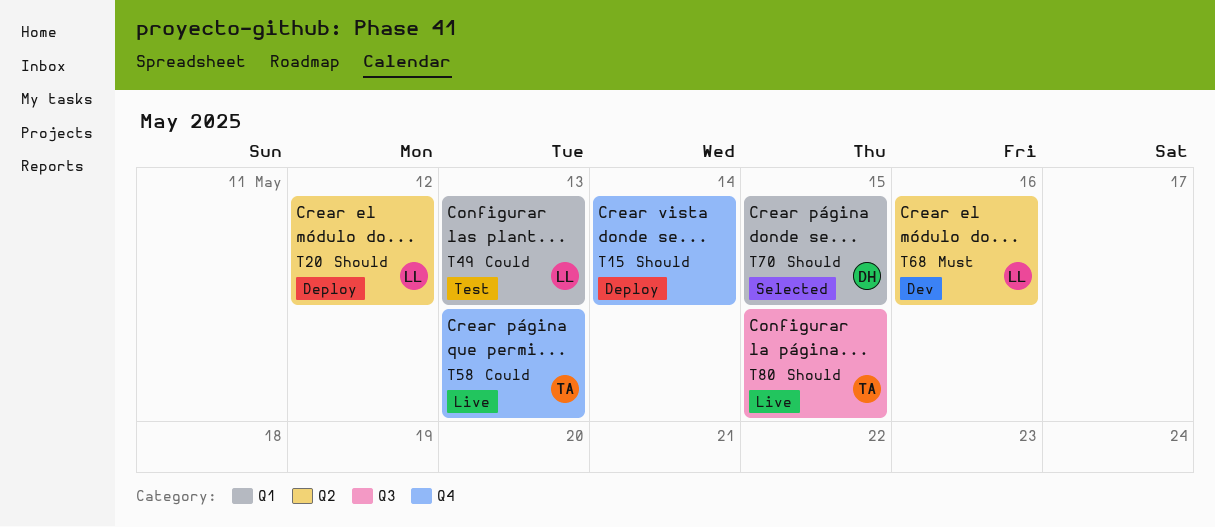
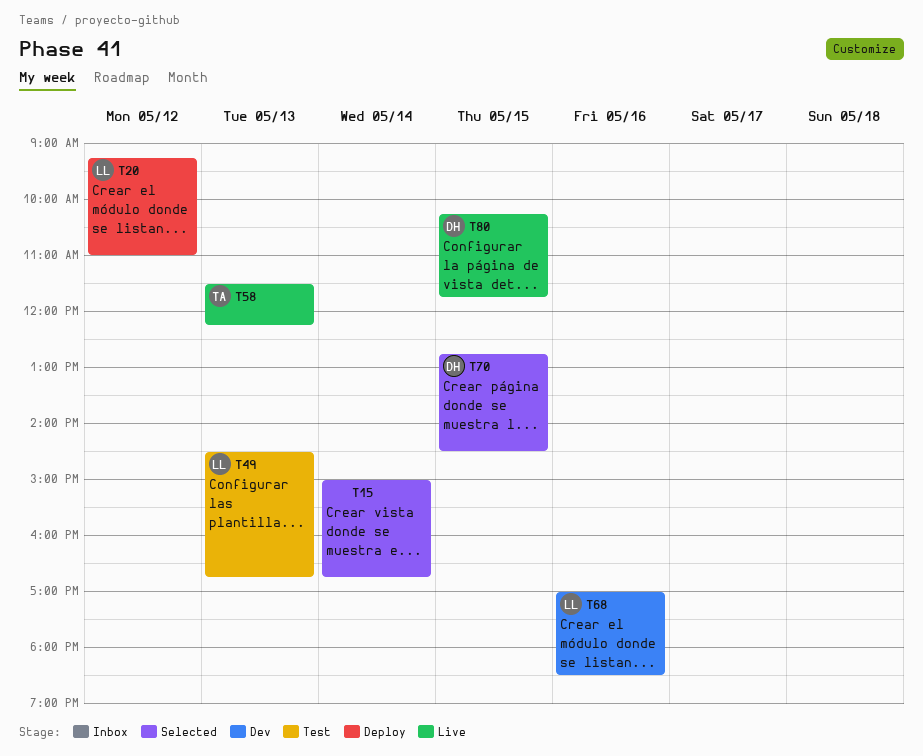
T15, status: Deploy -> Selected
T80, owner: TA -> DH

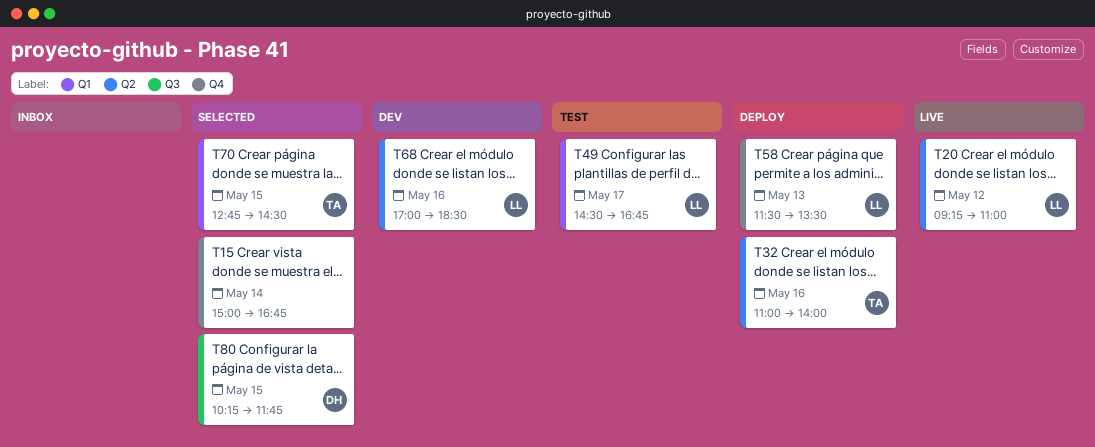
T20, status: Deploy -> Live
T32: none -> present
T49, day: May 13 -> May 17
T58, status: Live -> Deploy
T58, owner: TA -> LL
T58, ends: 12:15 -> 13:30
T70, owner: DH -> TA
T80, status: Live -> Selected

